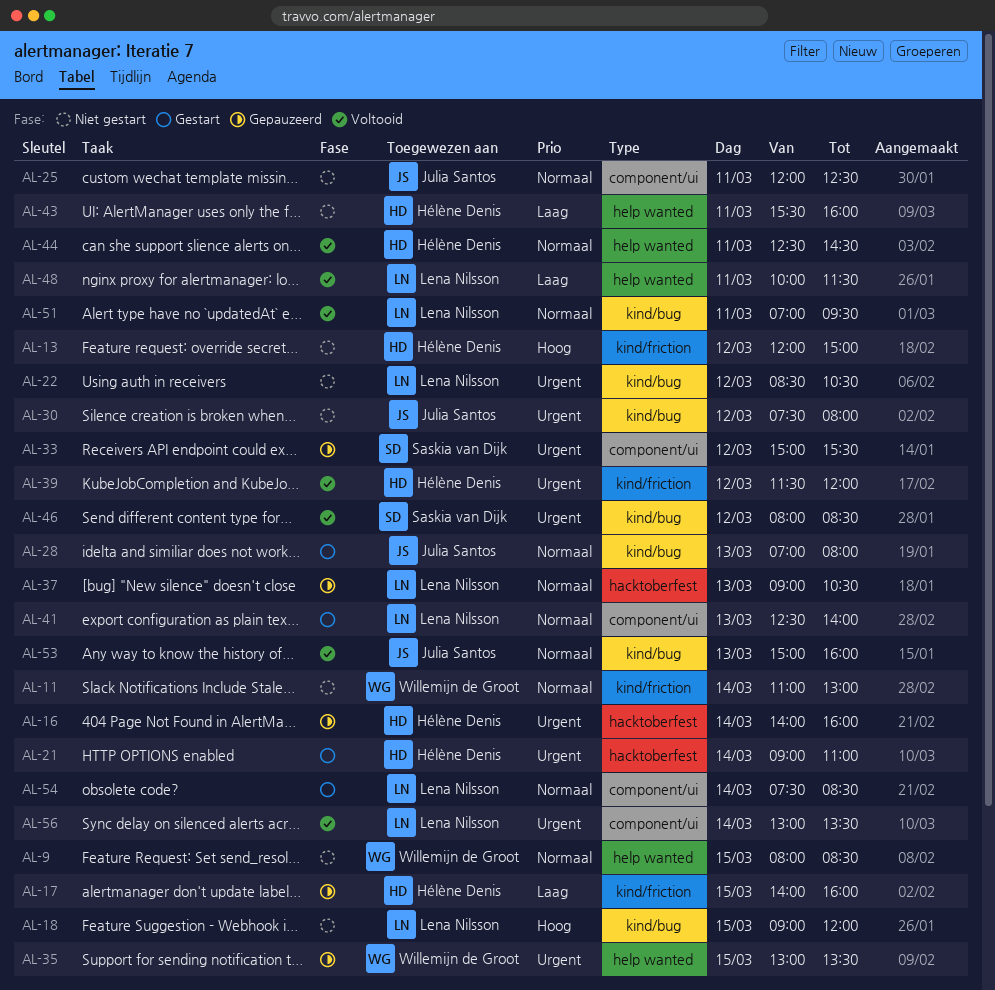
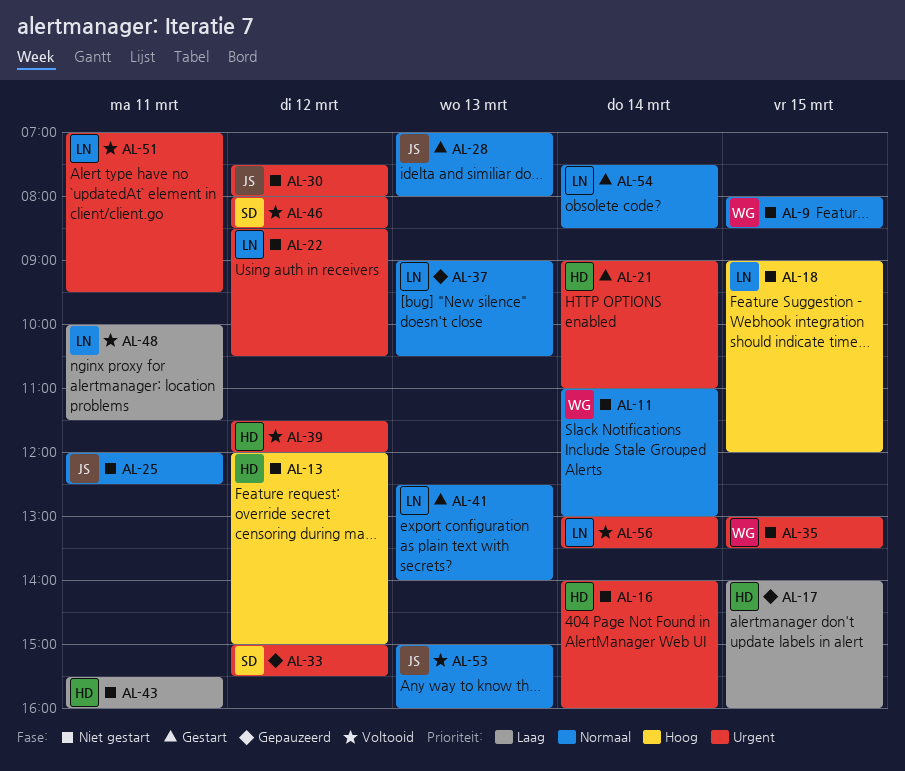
AL-16, status: Gepauzeerd -> Niet gestart
AL-35, status: Gepauzeerd -> Niet gestart
AL-44: present -> none
AL-51, priority: Normaal -> Urgent

